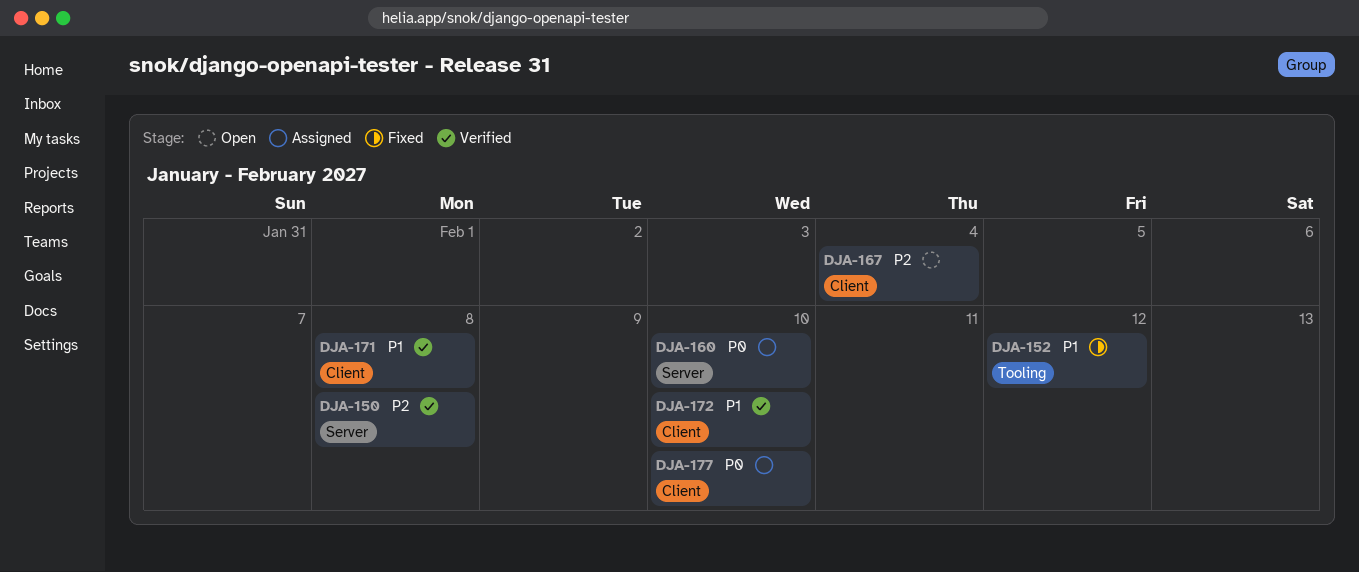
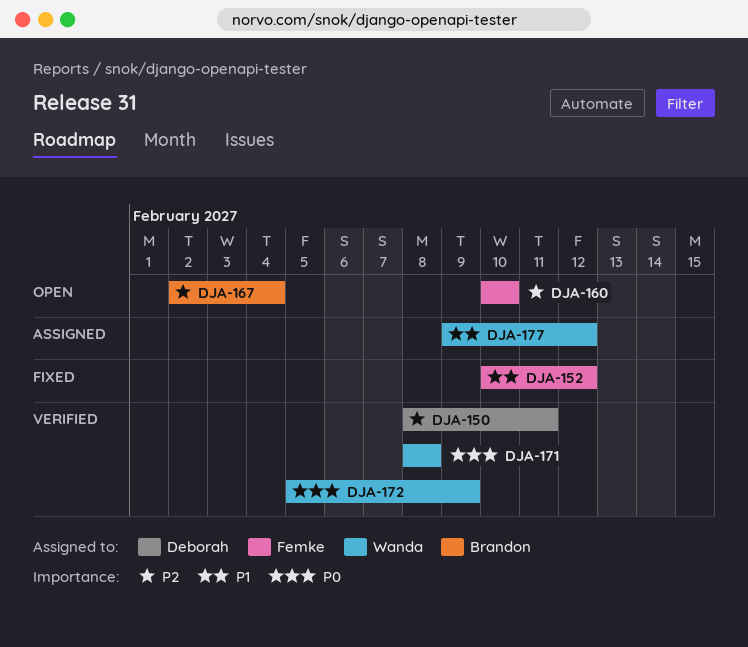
DJA-150, due: Feb 8 -> Feb 11
DJA-160, status: Assigned -> Open
DJA-160, priority: P0 -> P2
DJA-171, priority: P1 -> P0
DJA-172, priority: P1 -> P0
DJA-172, due: Feb 10 -> Feb 9
DJA-177, priority: P0 -> P1
DJA-177, due: Feb 10 -> Feb 12

